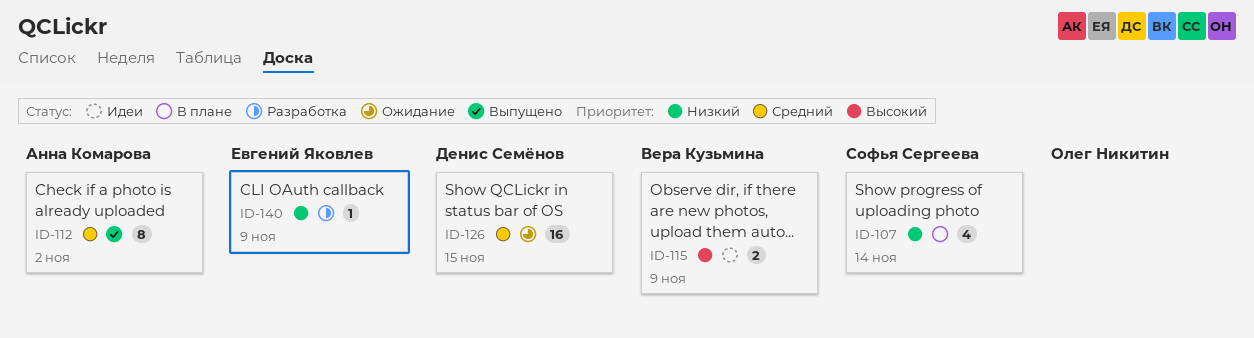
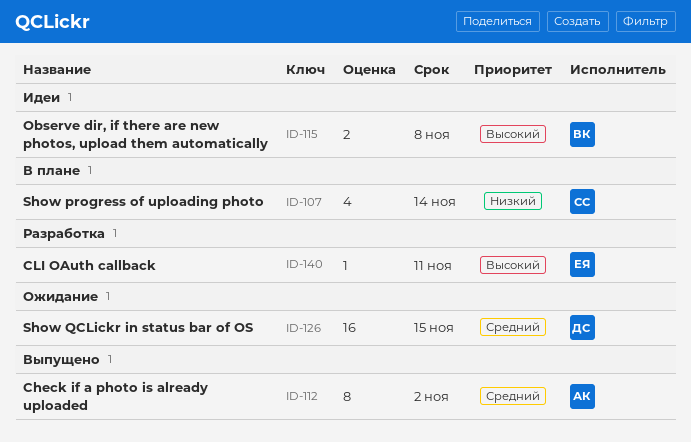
ID-115, due: Nov 9 -> Nov 8
ID-140, priority: Низкий -> Высокий
ID-140, due: Nov 9 -> Nov 11

